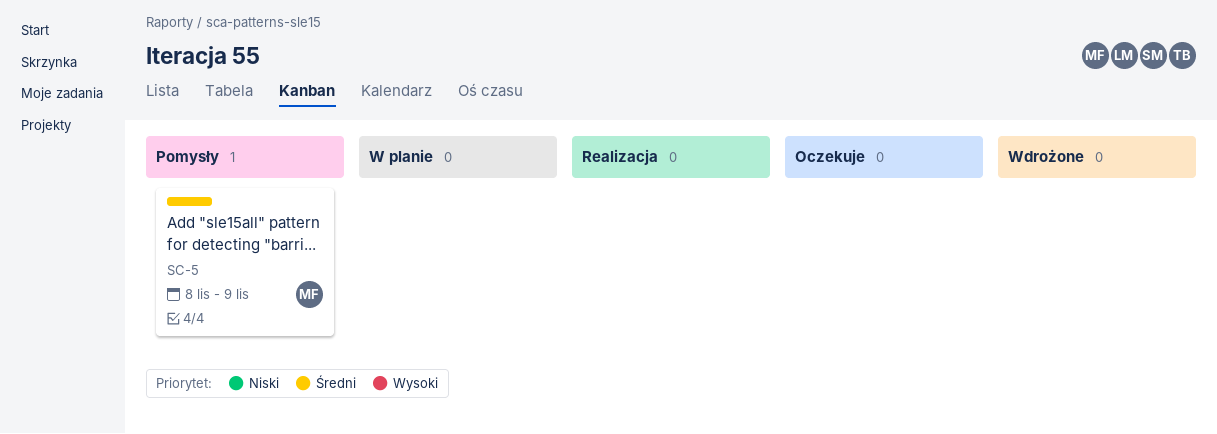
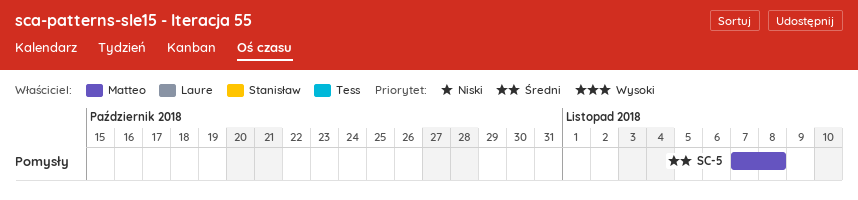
SC-5, start: Nov 8 -> Nov 7
SC-5, due: Nov 9 -> Nov 8

